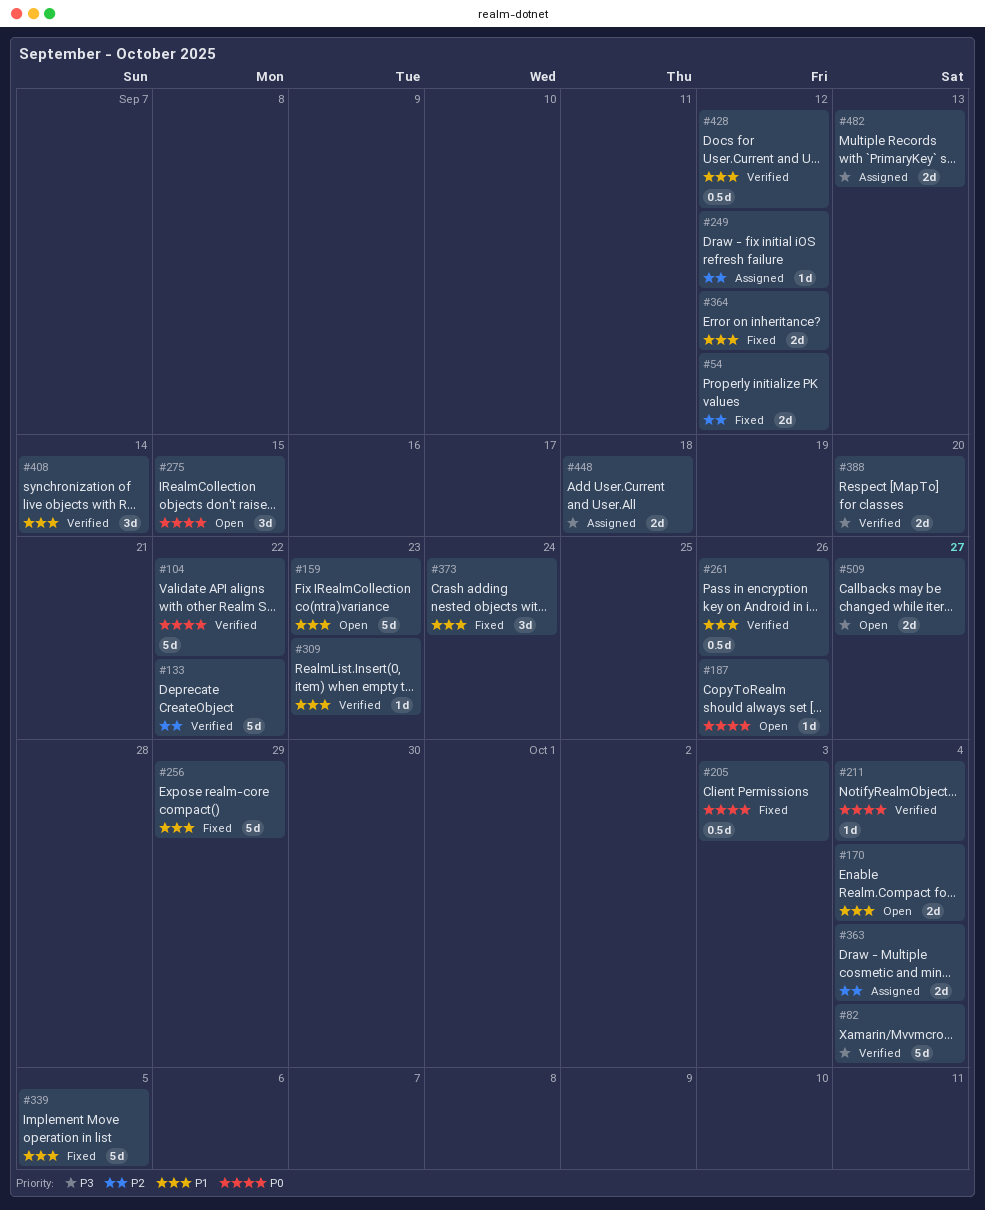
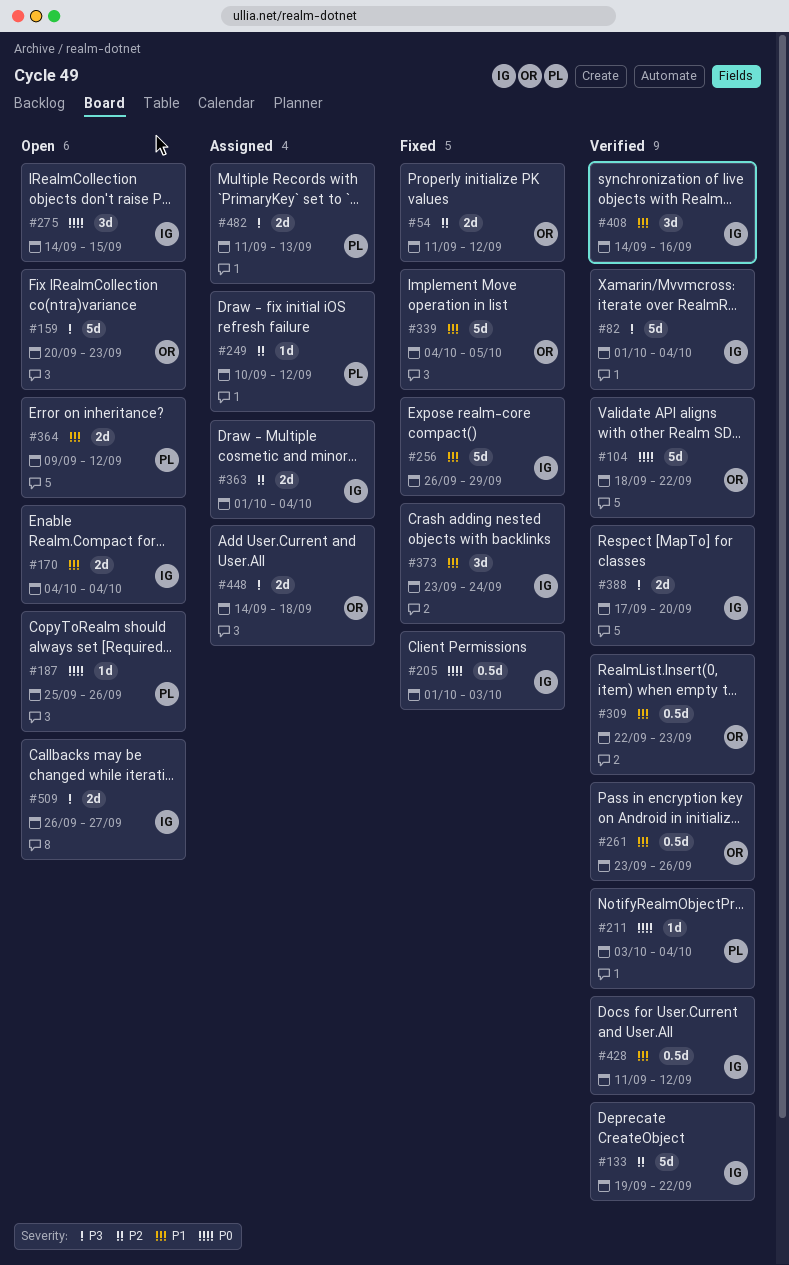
#159, priority: P1 -> P3
#309, estimate: 1d -> 0.5d
#364, status: Fixed -> Open
#408, due: Sep 14 -> Sep 16

